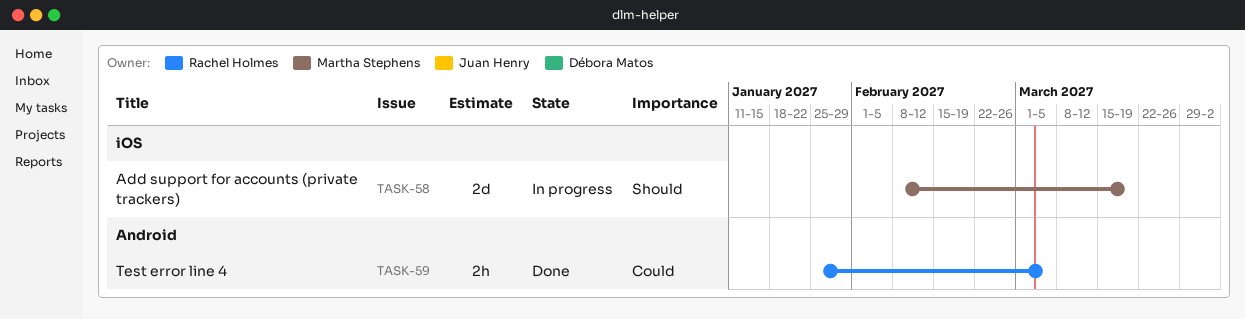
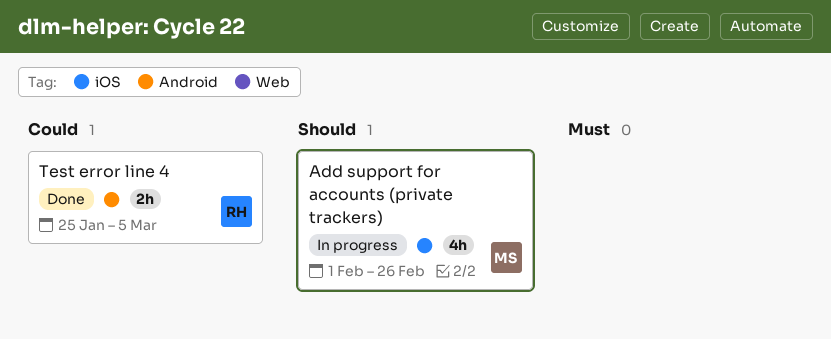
Add support for accounts (private trackers), estimate: 2d -> 4h
Add support for accounts (private trackers), start: Feb 8 -> Feb 1
Add support for accounts (private trackers), due: Mar 19 -> Feb 26

